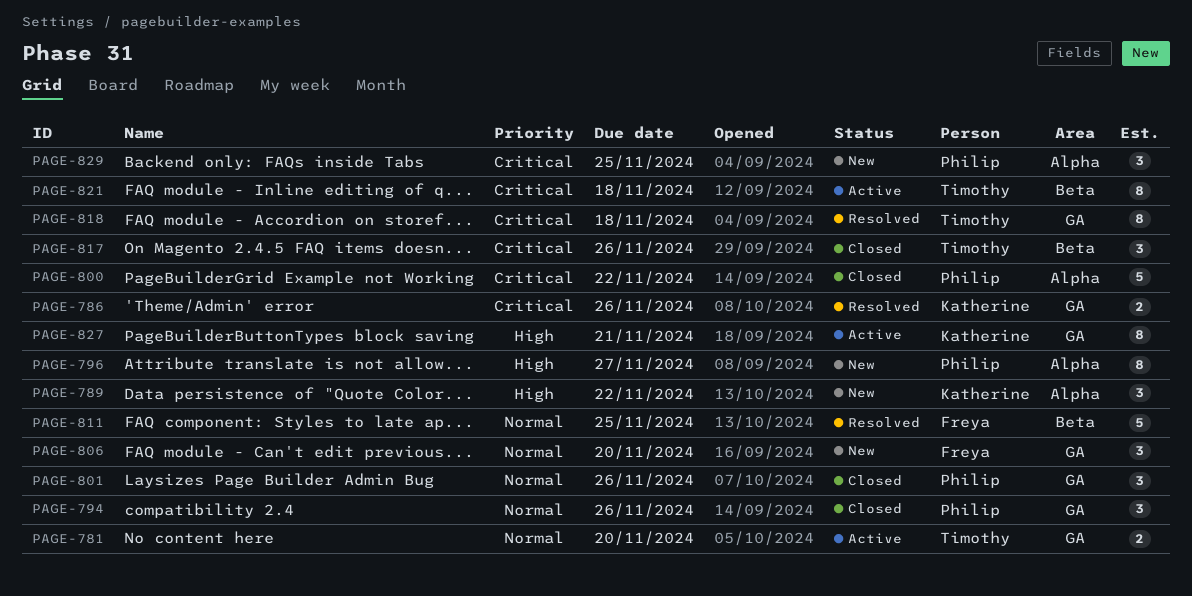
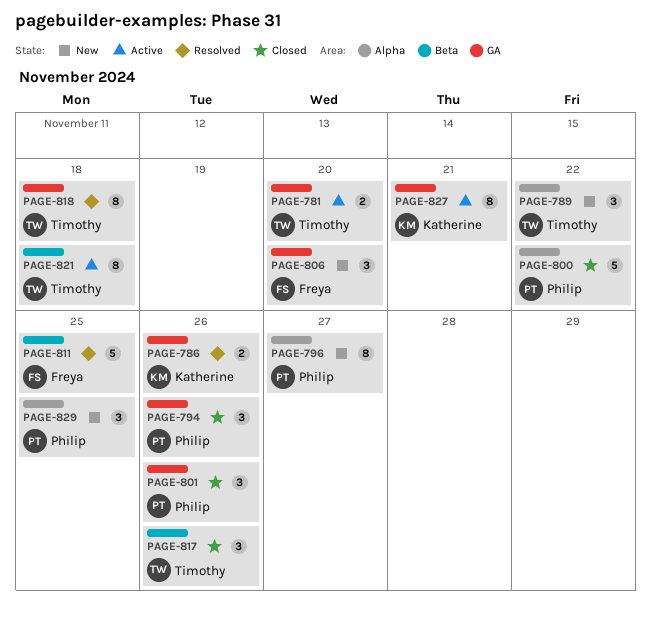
PAGE-789, owner: Katherine -> Timothy

